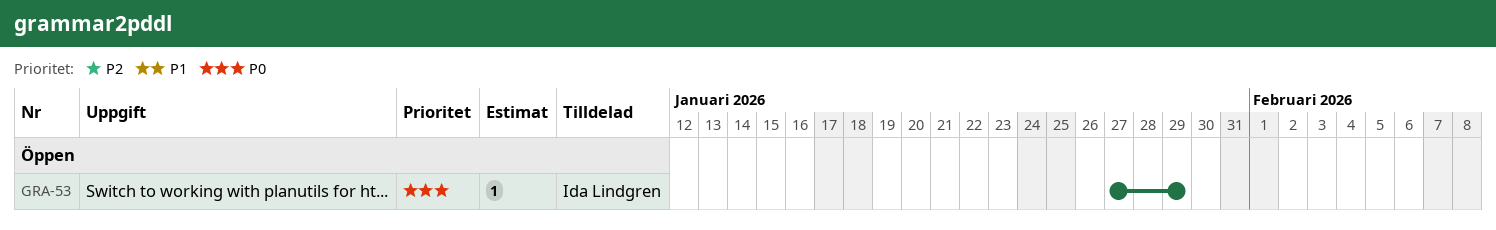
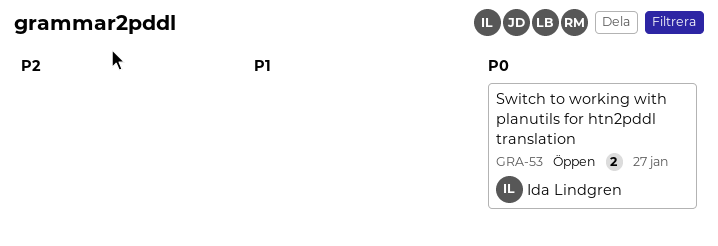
GRA-53, estimate: 1 -> 2
GRA-53, due: Jan 29 -> Jan 27

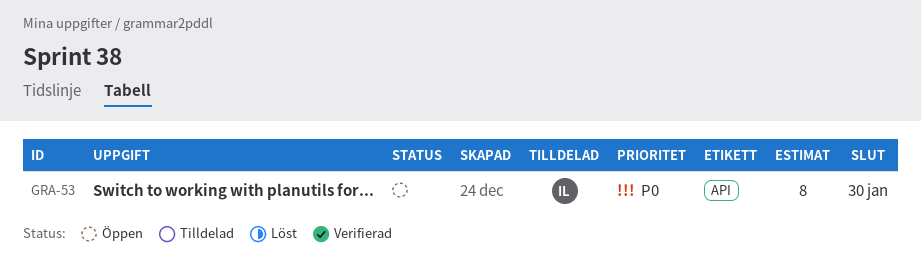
GRA-53, estimate: 2 -> 8
GRA-53, due: Jan 27 -> Jan 30

